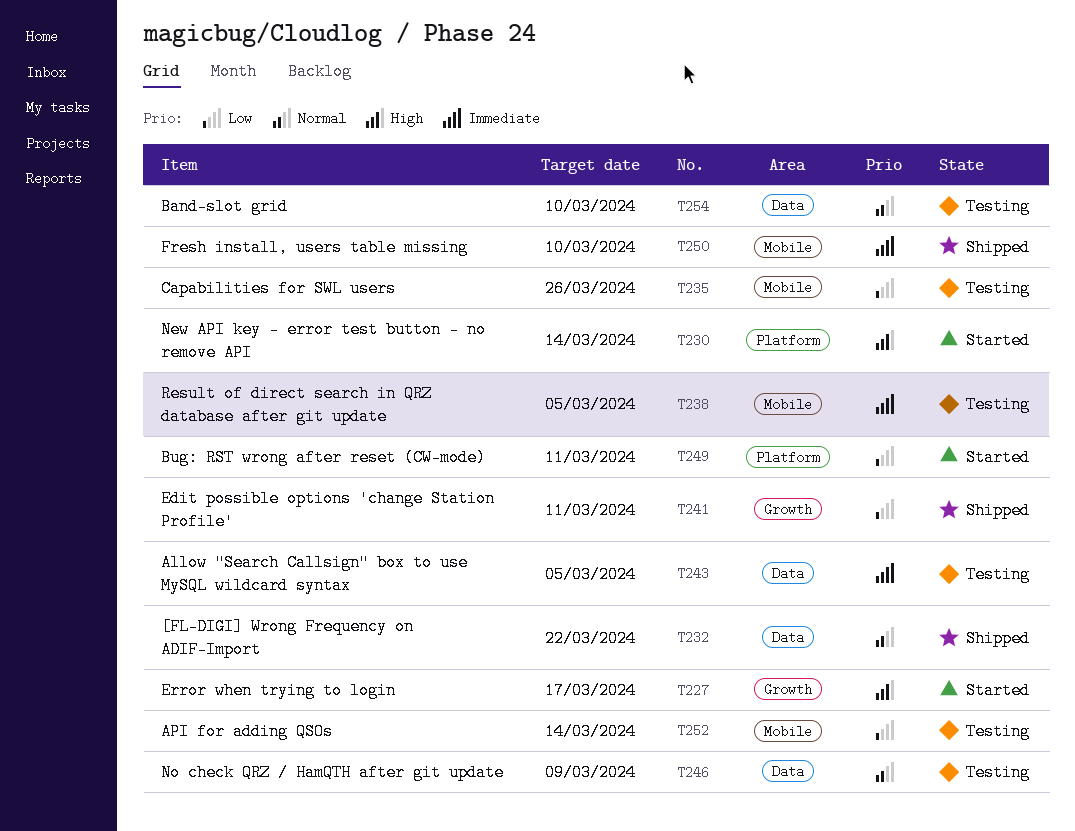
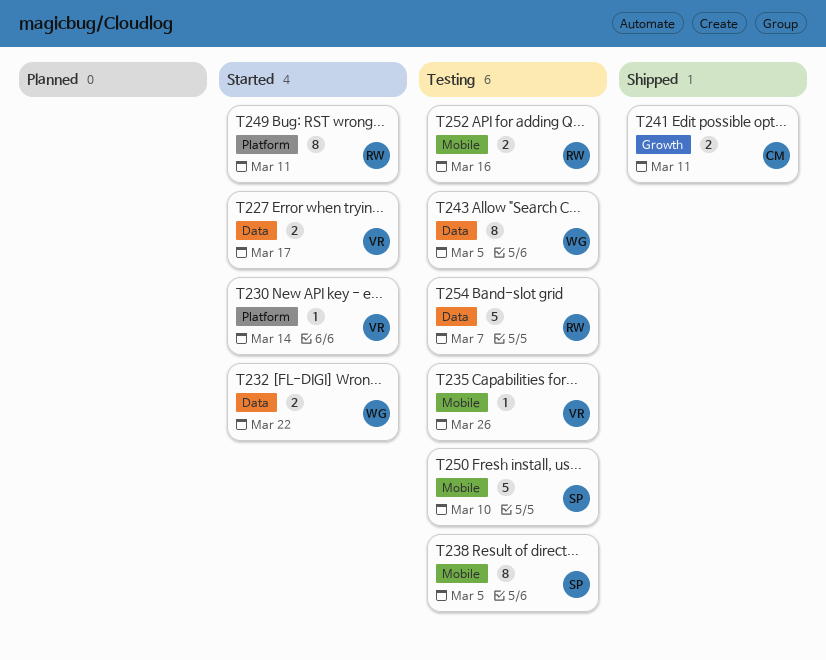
T227, label: Growth -> Data
T232, status: Shipped -> Started
T246: present -> none
T250, status: Shipped -> Testing
T252, due: Mar 14 -> Mar 16
T254, due: Mar 10 -> Mar 7

